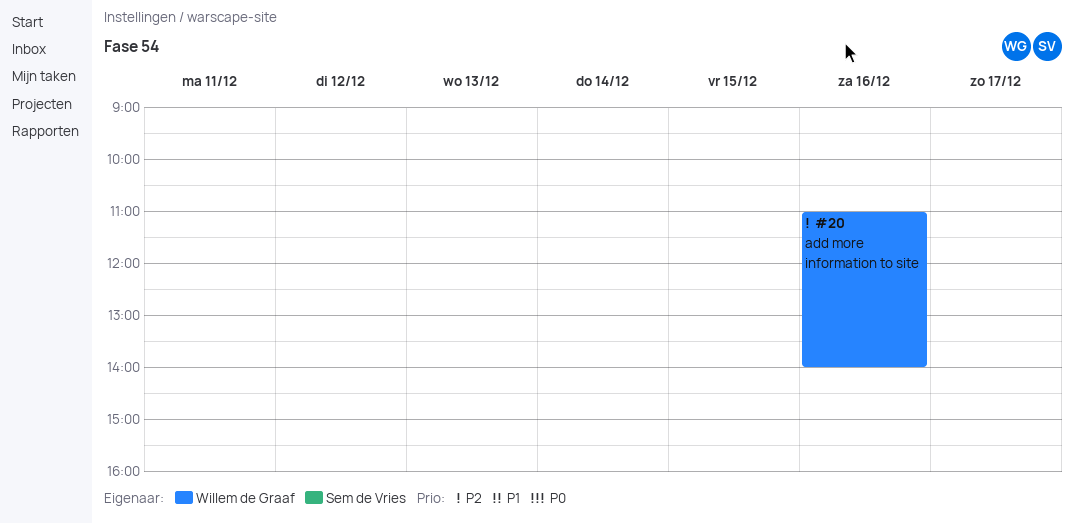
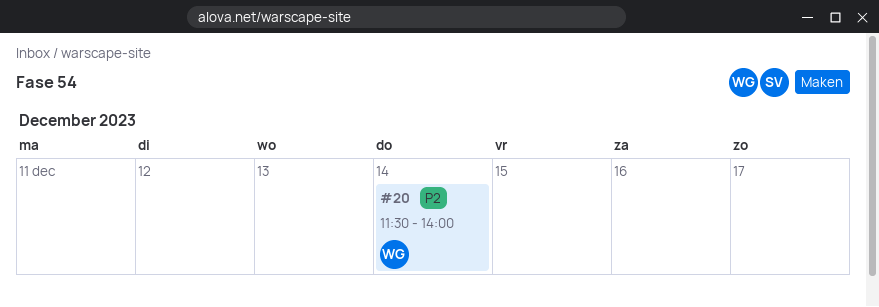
#20, day: Dec 16 -> Dec 14
#20, begins: 11:00 -> 11:30

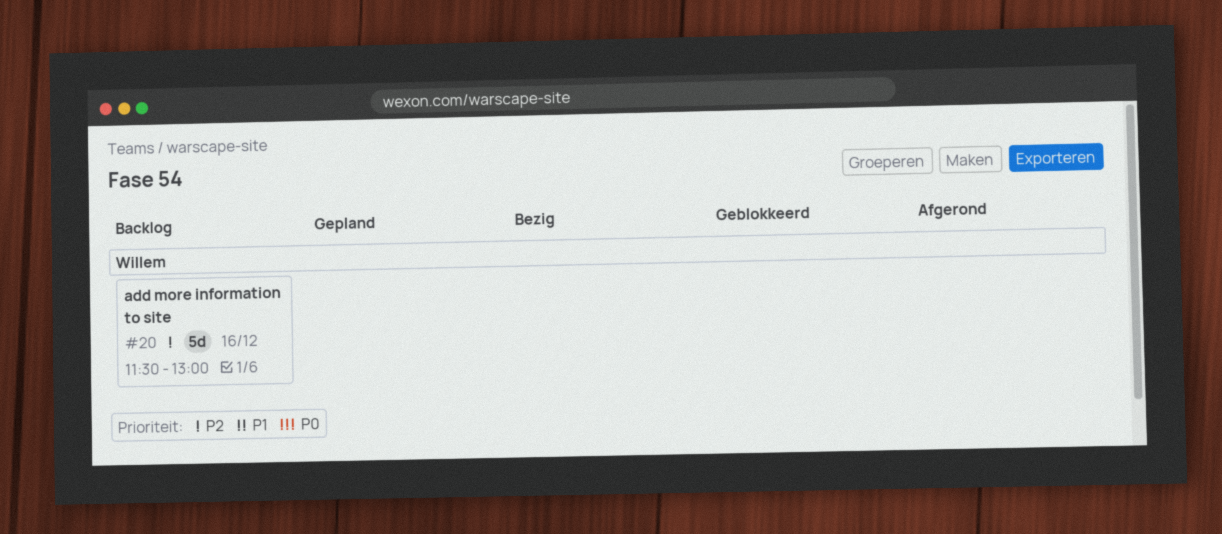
#20, day: Dec 14 -> Dec 16
#20, ends: 14:00 -> 13:00

